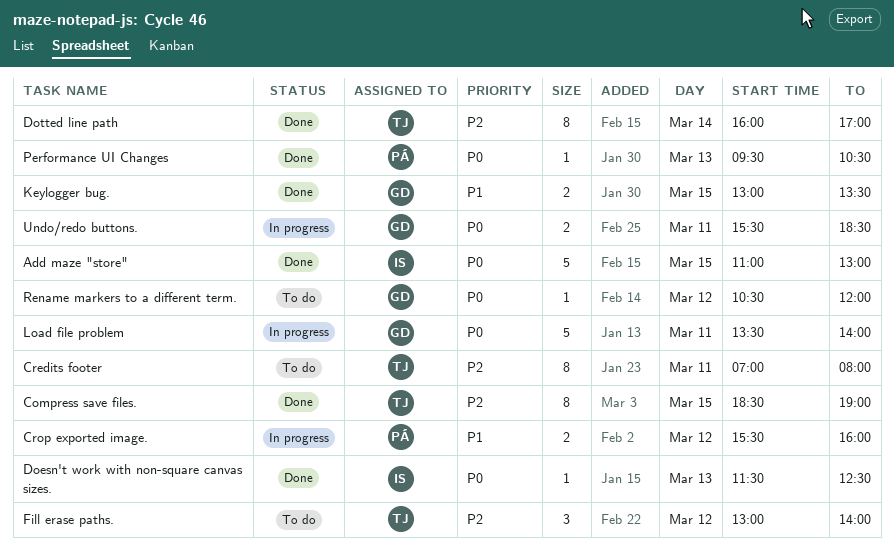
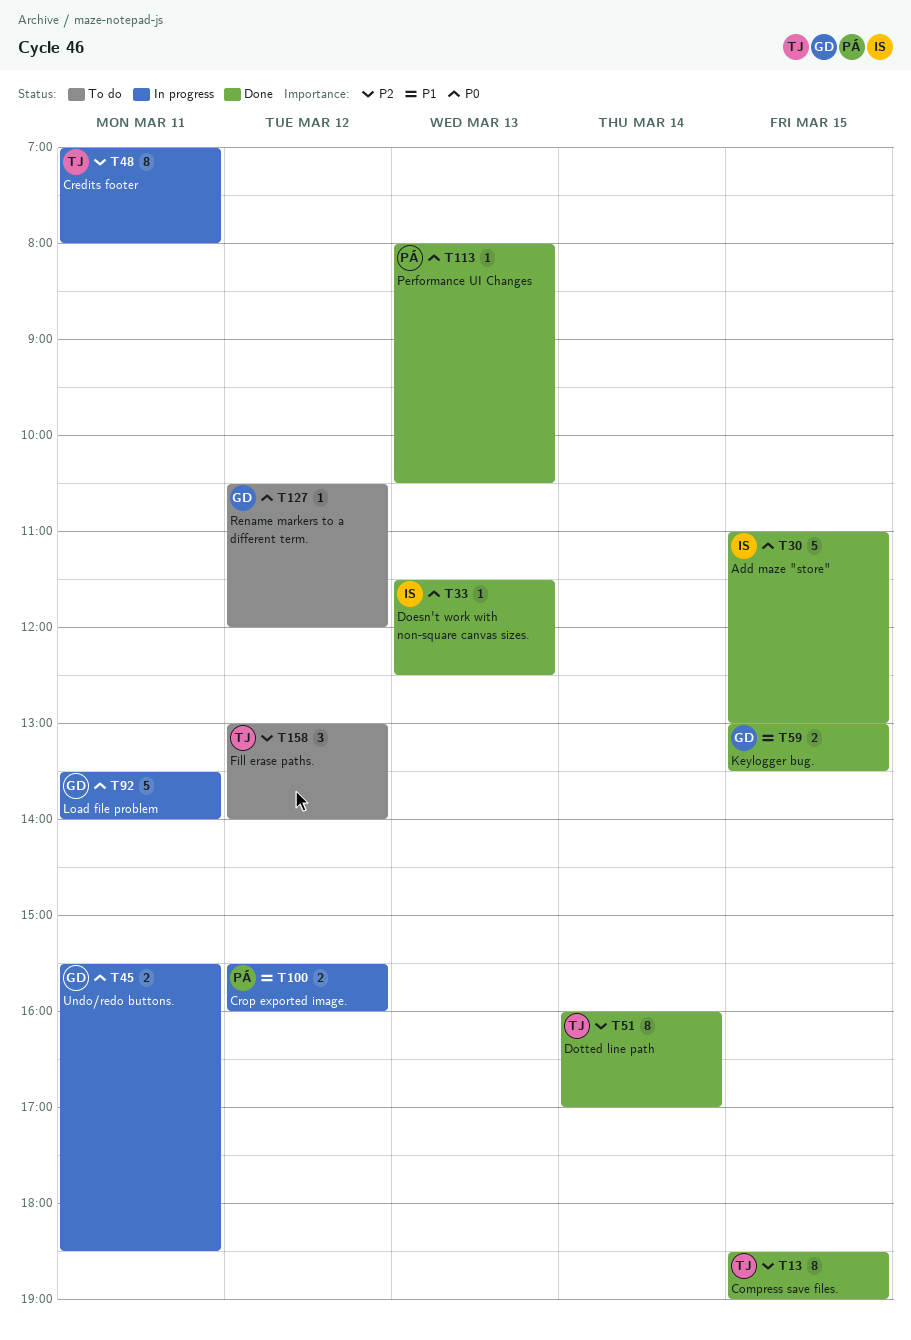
Credits footer, status: To do -> In progress
Performance UI Changes, begins: 09:30 -> 08:00

